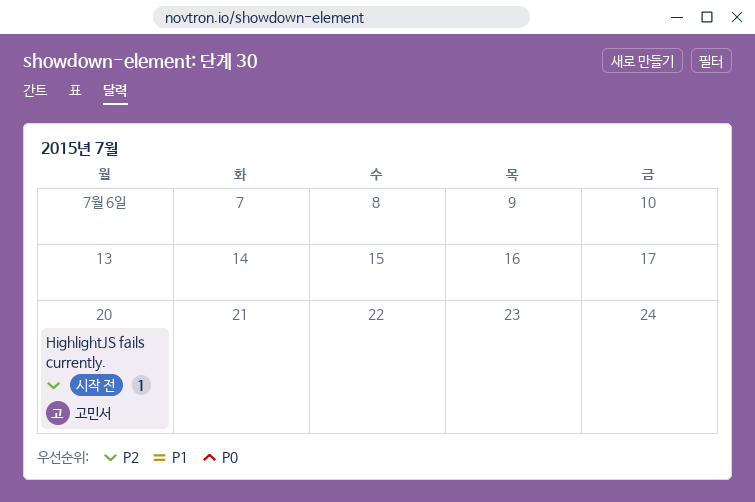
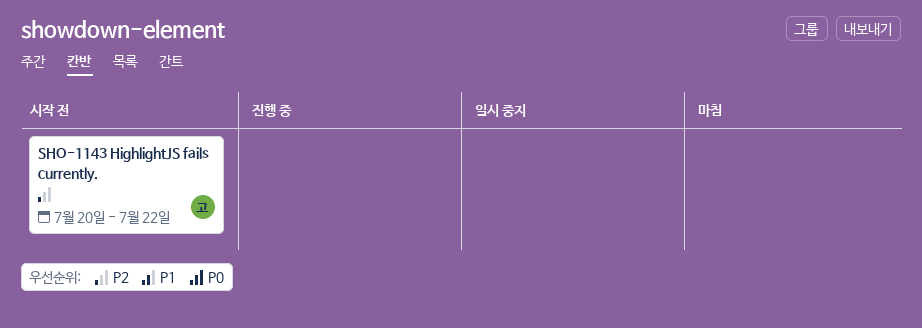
HighlightJS fails currently., due: Jul 20 -> Jul 22

